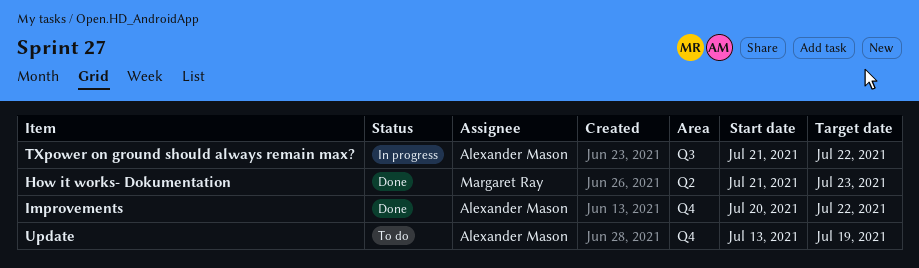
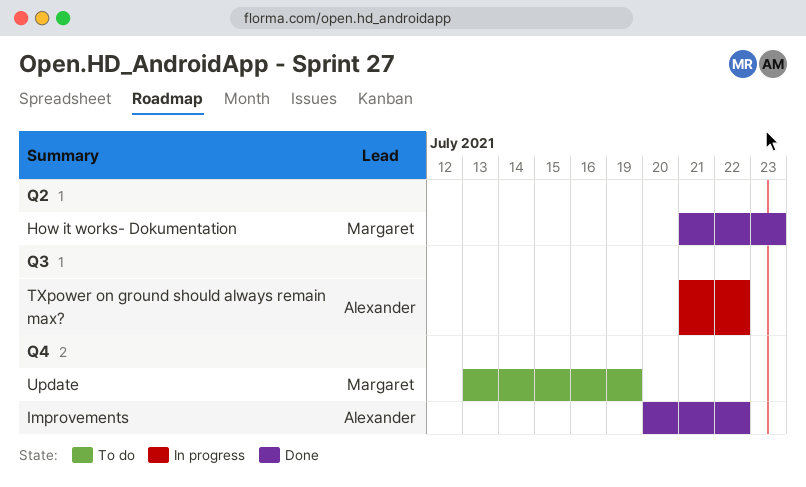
Update, owner: Alexander Mason -> Margaret Ray

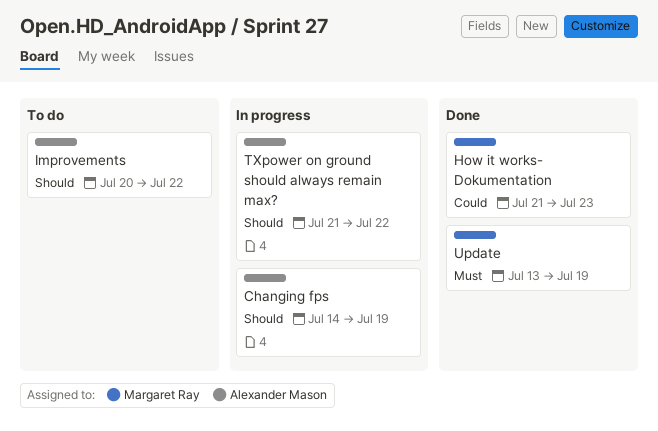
Changing fps: none -> present
Improvements, status: Done -> To do
Update, status: To do -> Done

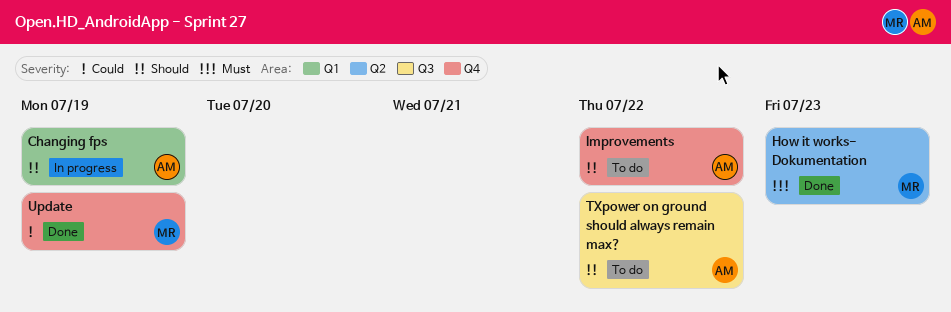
How it works- Dokumentation, priority: Could -> Must
TXpower on ground should always remain max?, status: In progress -> To do
Update, priority: Must -> Could

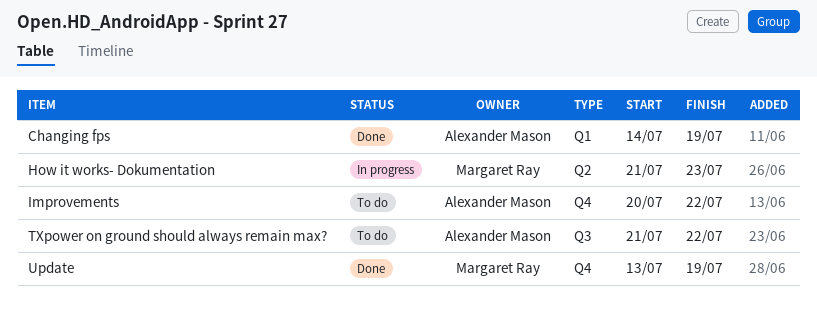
Changing fps, status: In progress -> Done
How it works- Dokumentation, status: Done -> In progress

